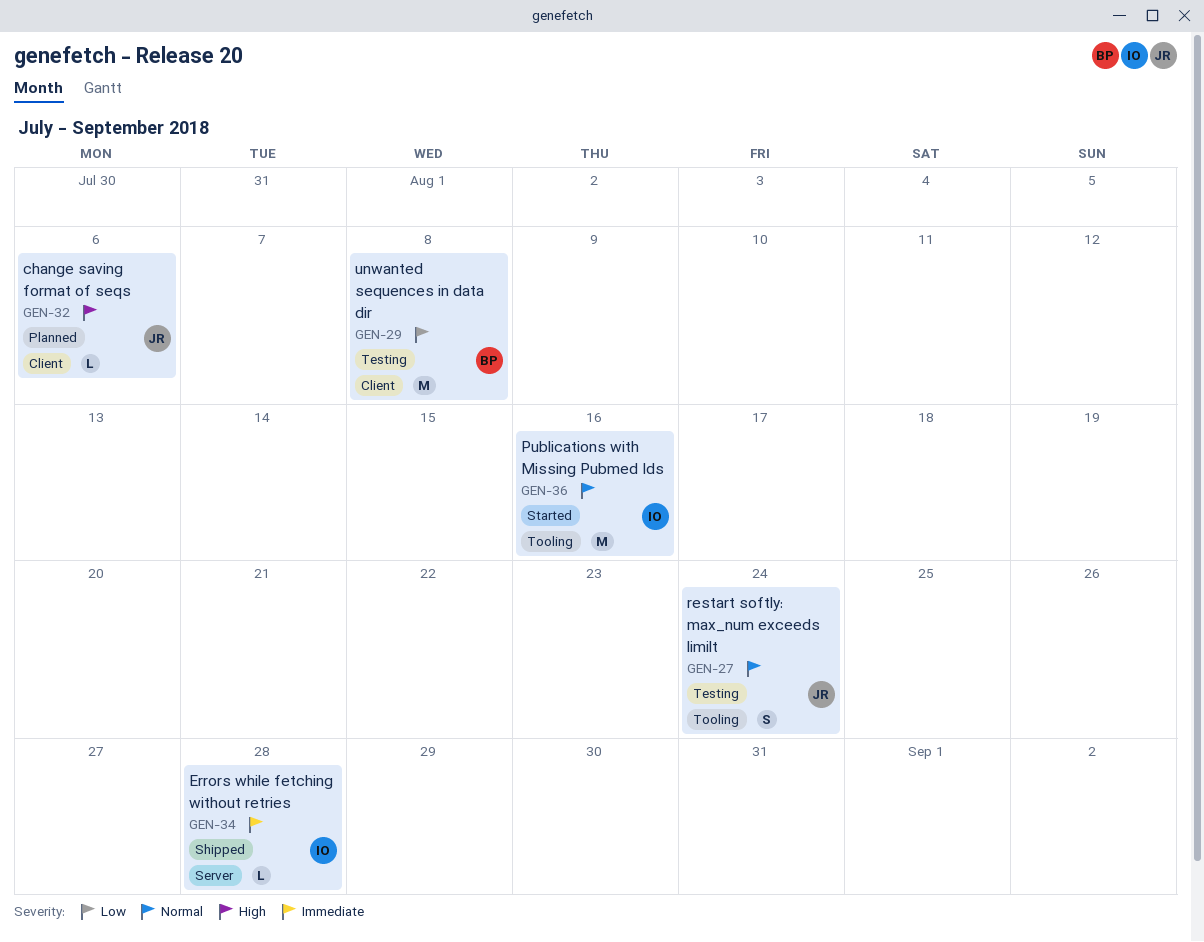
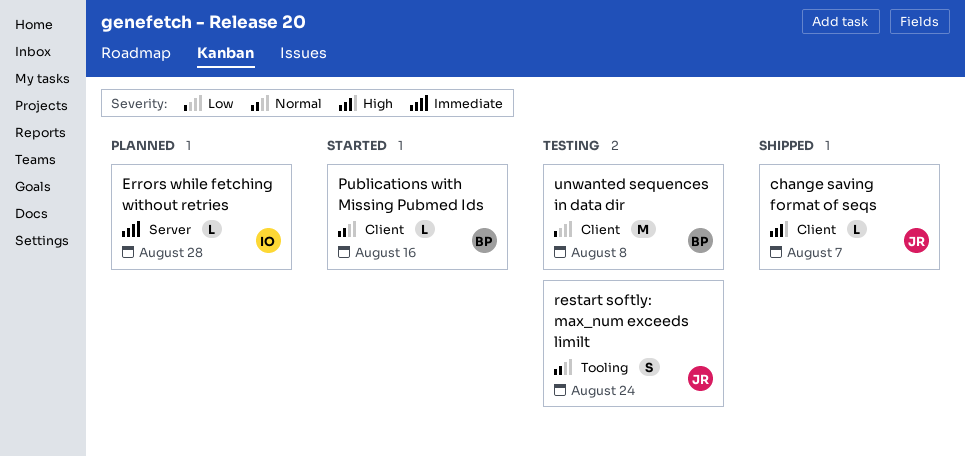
change saving format of seqs, status: Planned -> Shipped
change saving format of seqs, due: Aug 6 -> Aug 7
Errors while fetching without retries, status: Shipped -> Planned
Publications with Missing Pubmed Ids, owner: IO -> BP
Publications with Missing Pubmed Ids, label: Tooling -> Client
Publications with Missing Pubmed Ids, estimate: M -> L

